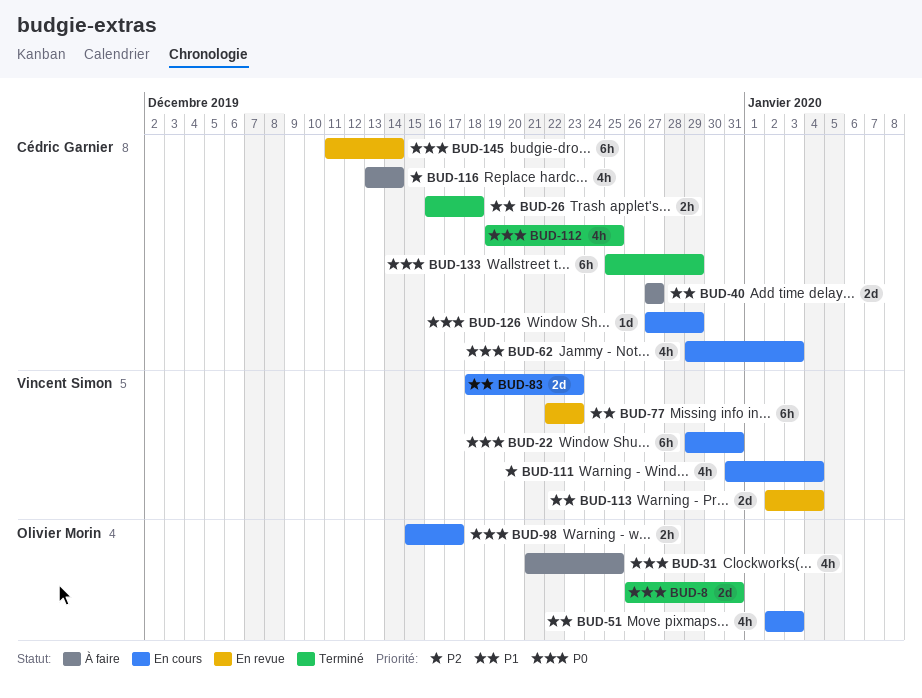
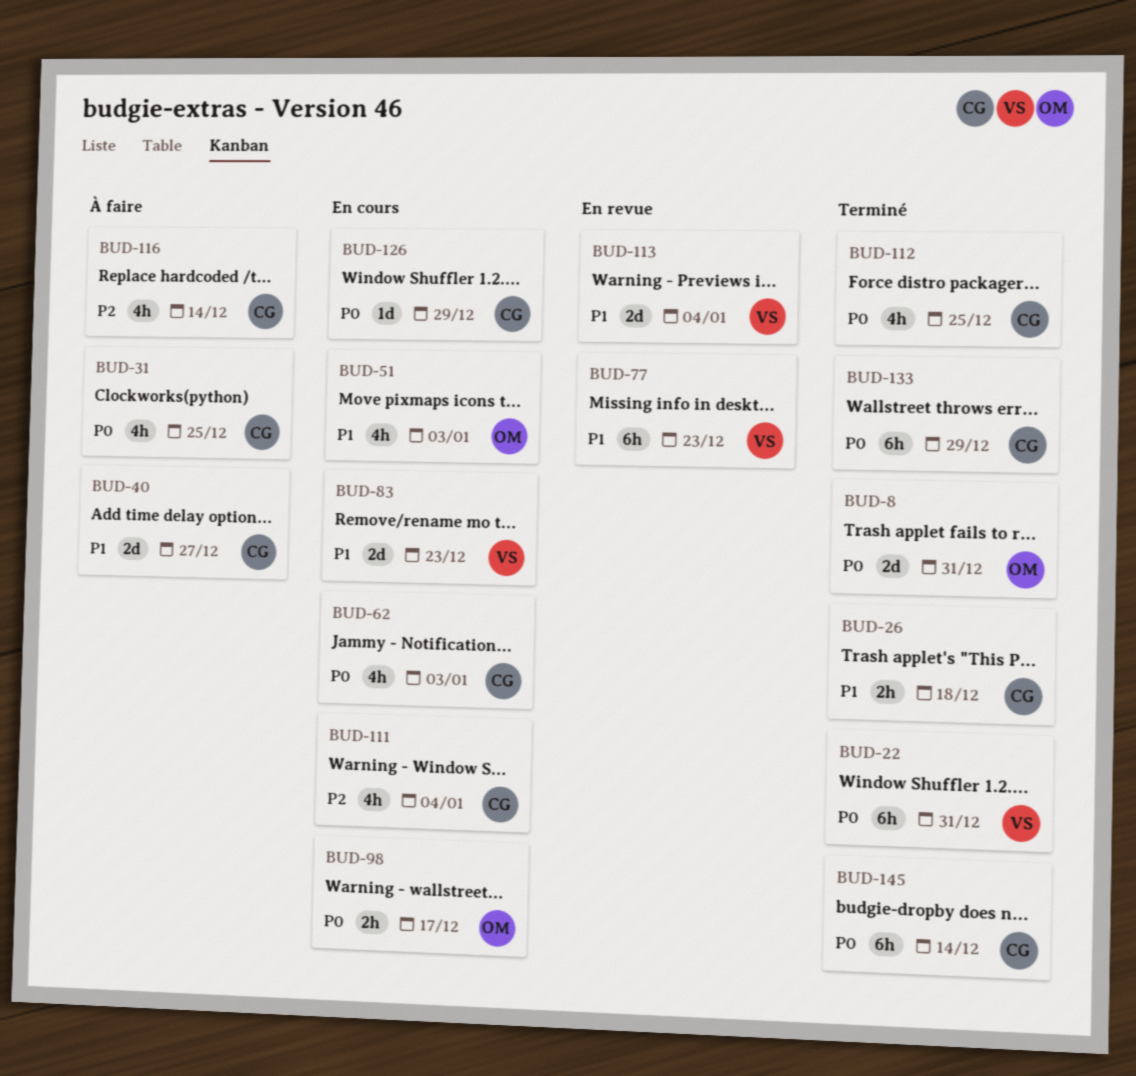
BUD-22, status: En cours -> Terminé
BUD-31, owner: Olivier Morin -> Cédric Garnier
BUD-111, owner: Vincent Simon -> Cédric Garnier
BUD-145, status: En revue -> Terminé

